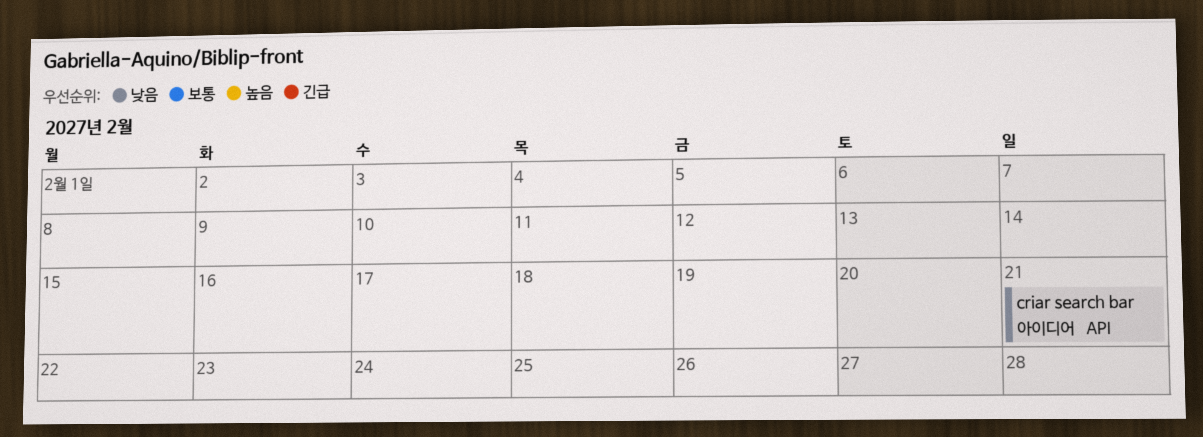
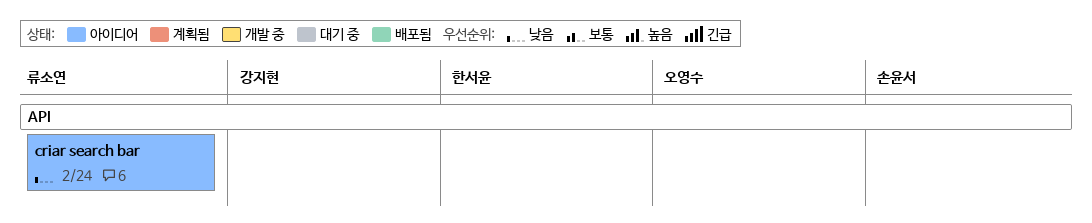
criar search bar, due: Feb 21 -> Feb 24

